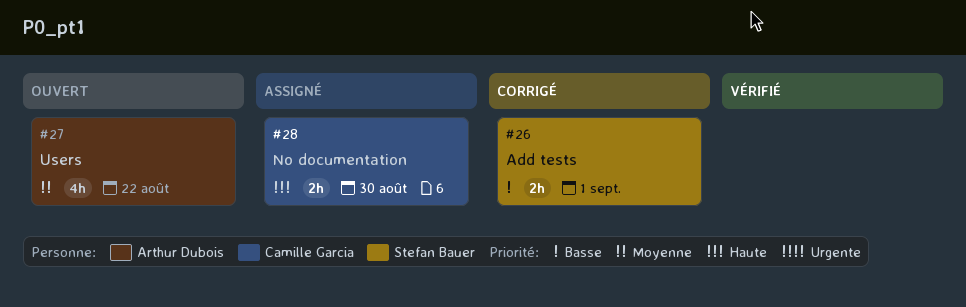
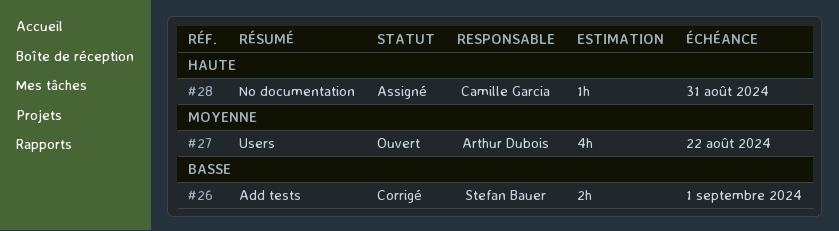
#28, estimate: 2h -> 1h
#28, due: Aug 30 -> Aug 31

